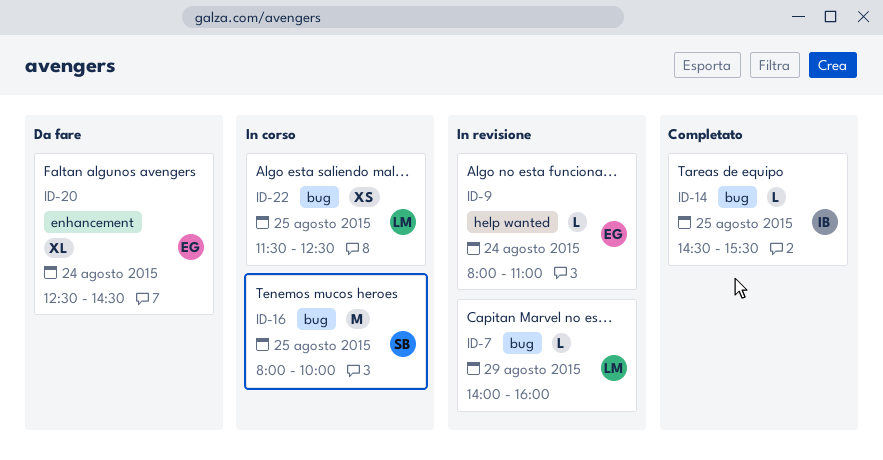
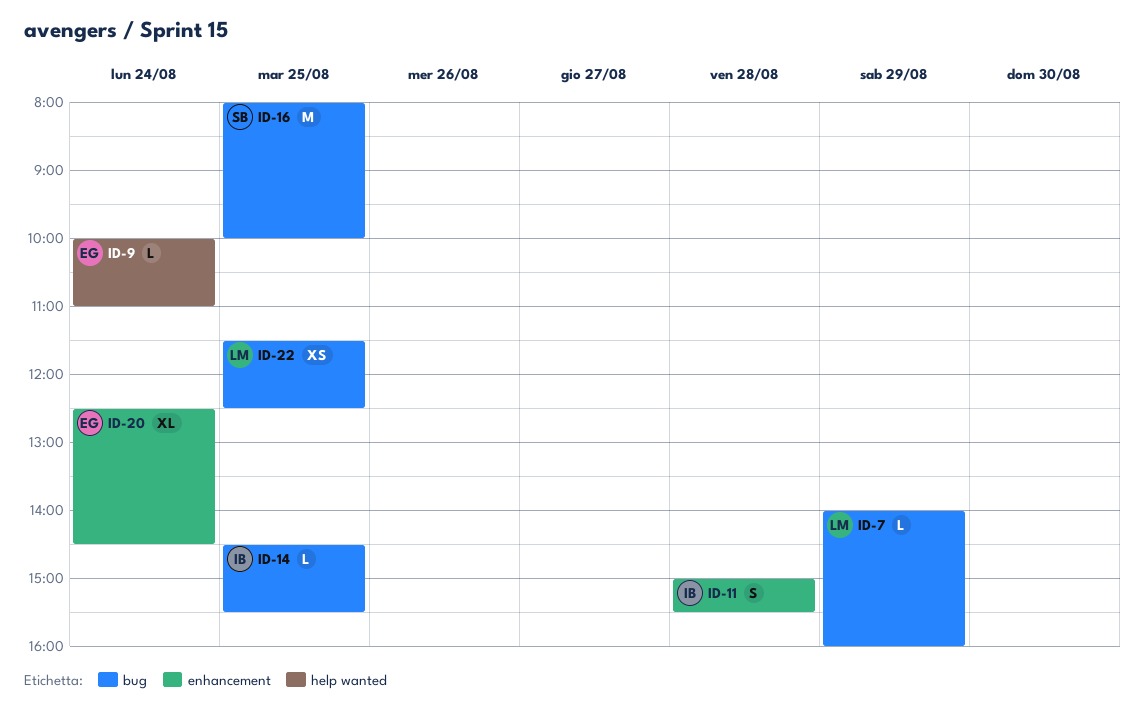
ID-9, begins: 08:00 -> 10:00
ID-11: none -> present

